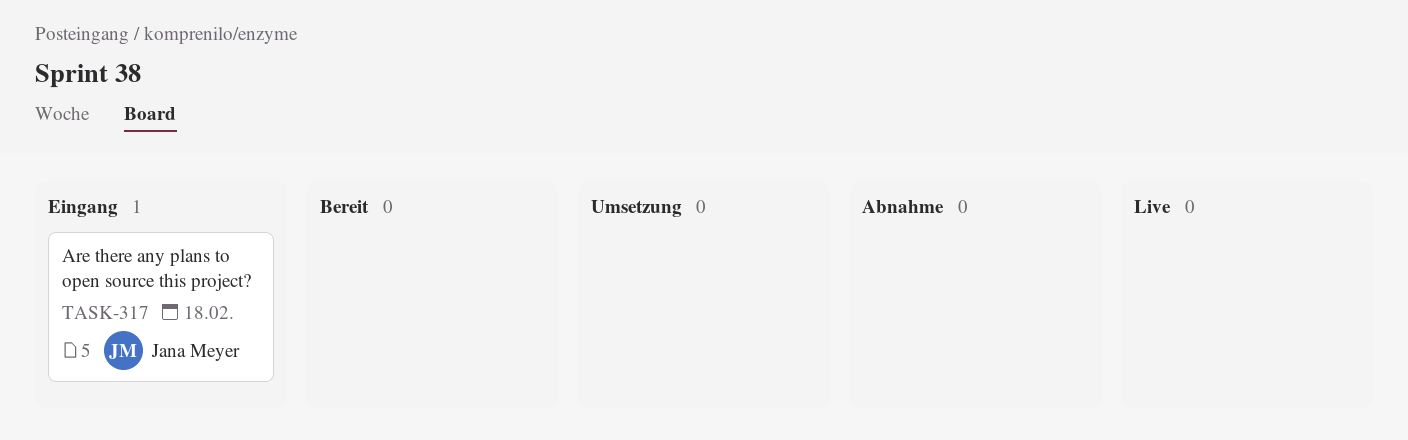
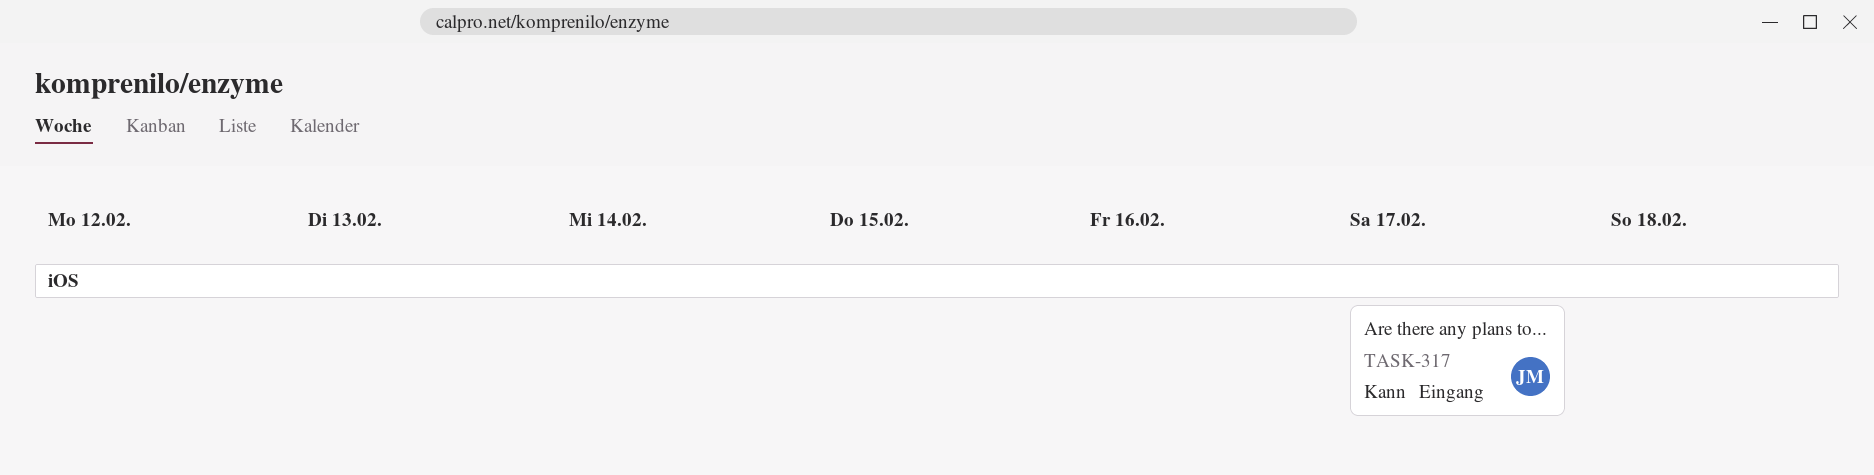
TASK-317, due: Feb 18 -> Feb 17

